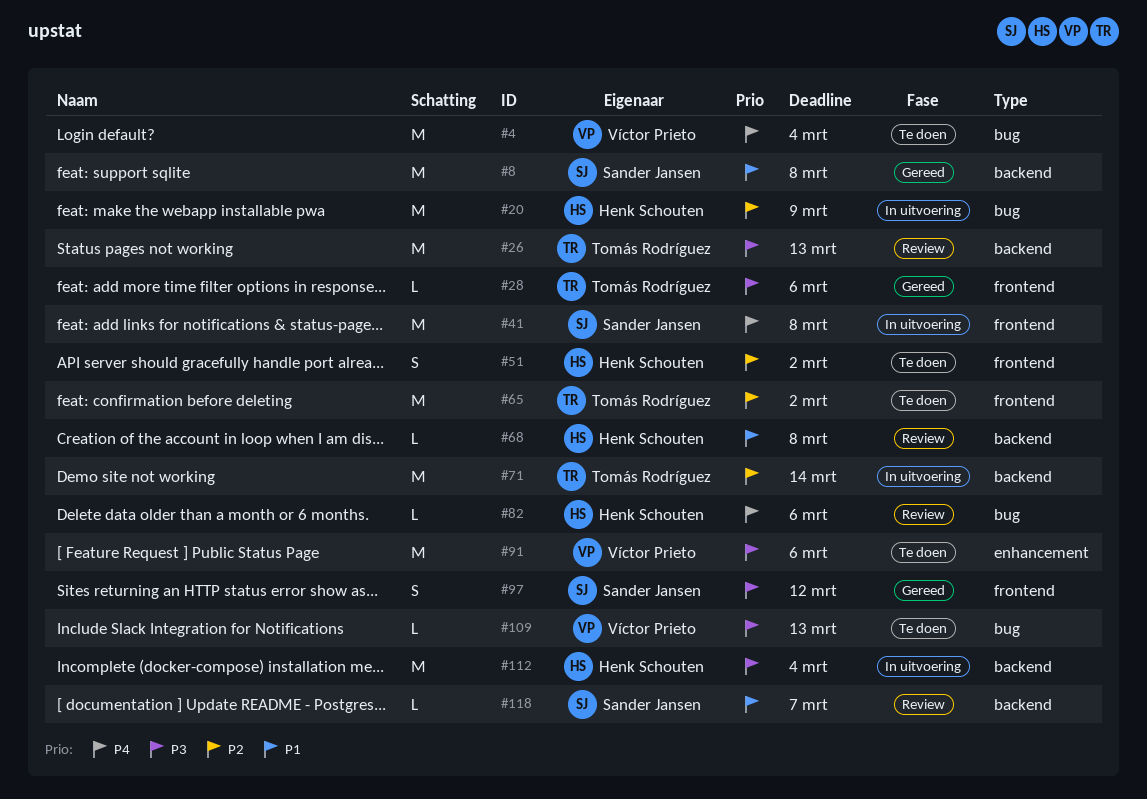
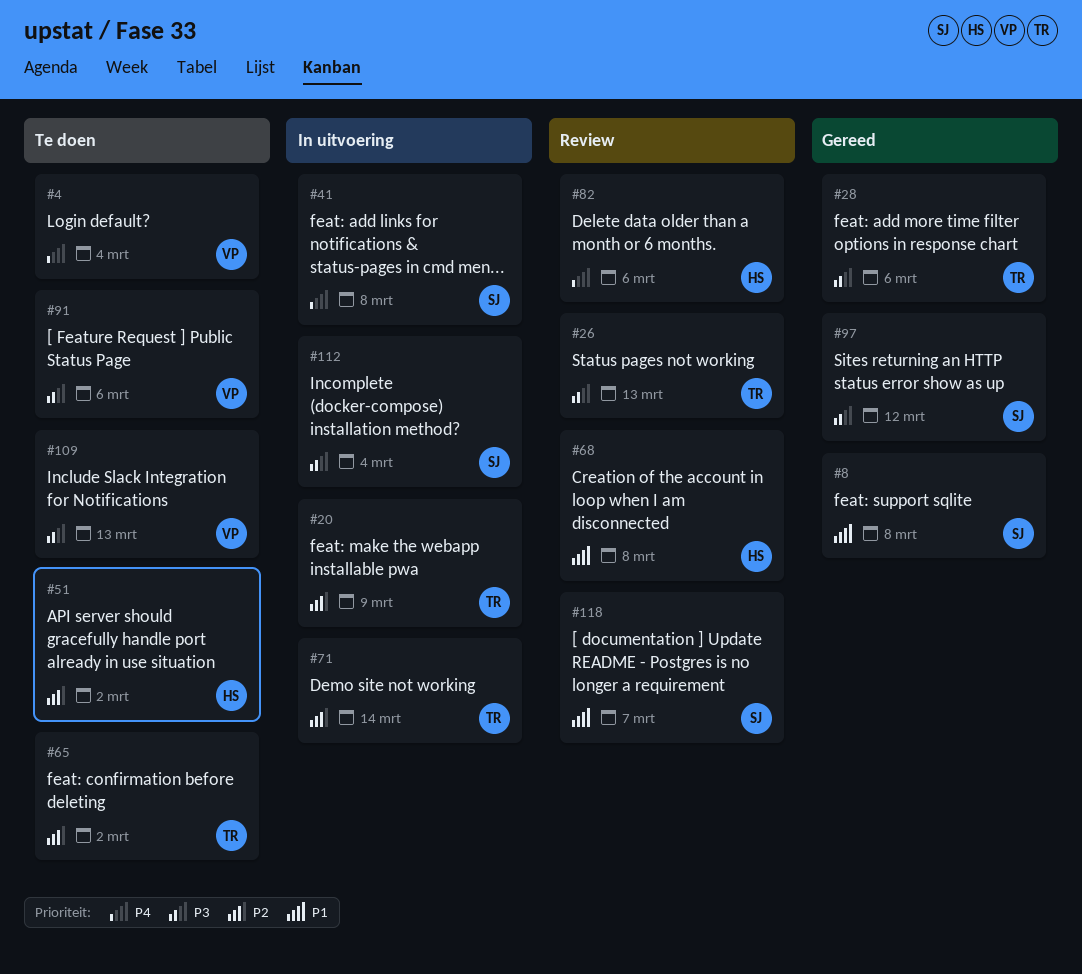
#20, owner: Henk Schouten -> Tomás Rodríguez
#112, owner: Henk Schouten -> Sander Jansen

